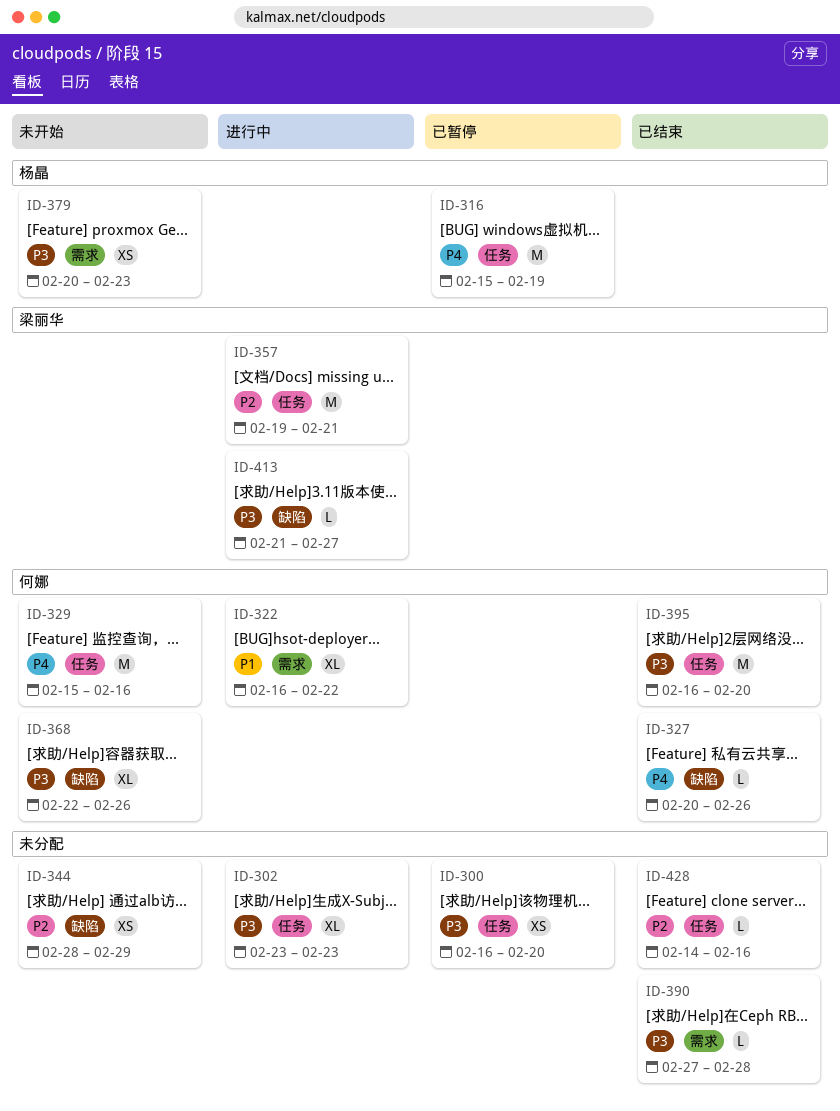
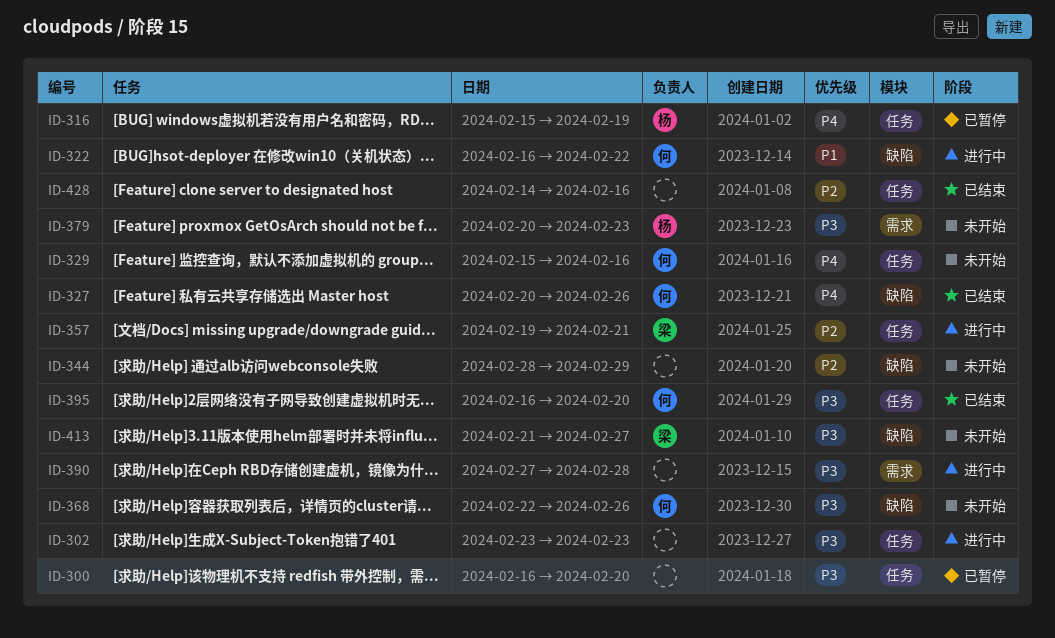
ID-322, label: 需求 -> 缺陷
ID-390, status: 已结束 -> 进行中
ID-413, status: 进行中 -> 未开始

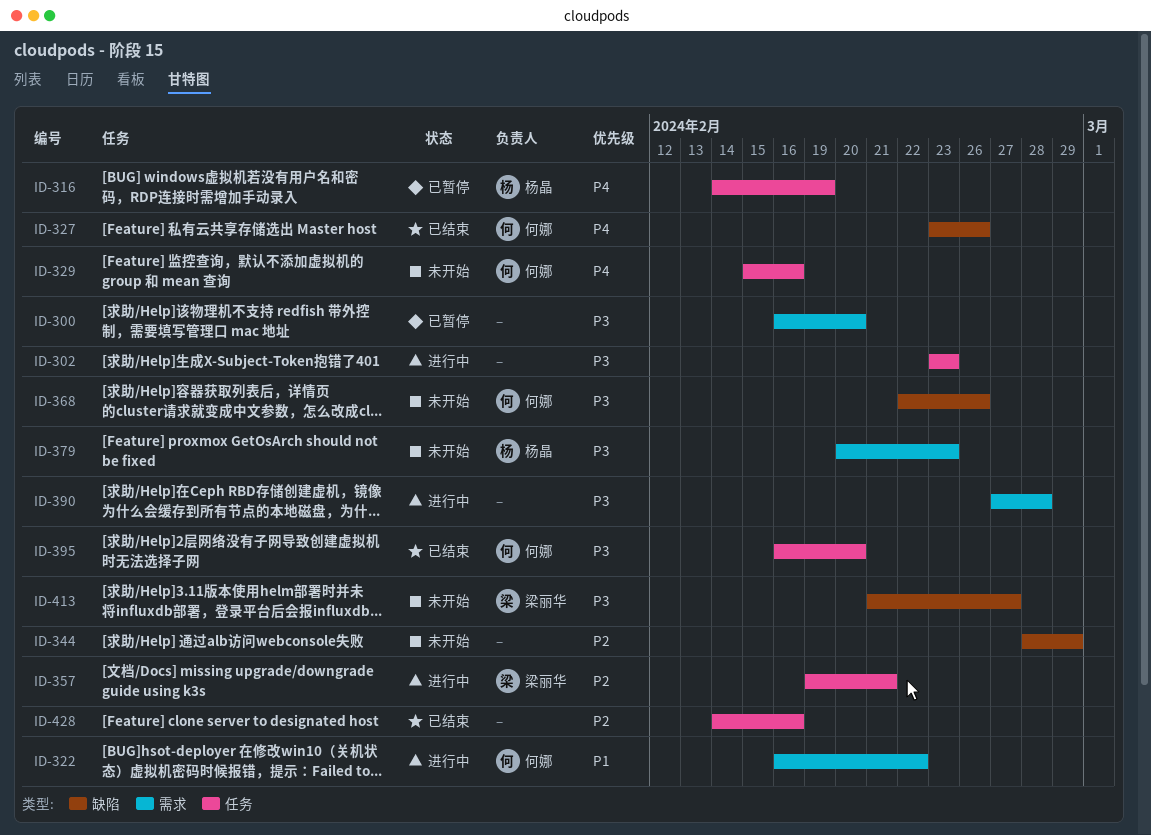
ID-300, label: 任务 -> 需求
ID-316, start: Feb 15 -> Feb 14
ID-322, label: 缺陷 -> 需求
ID-327, start: Feb 20 -> Feb 23

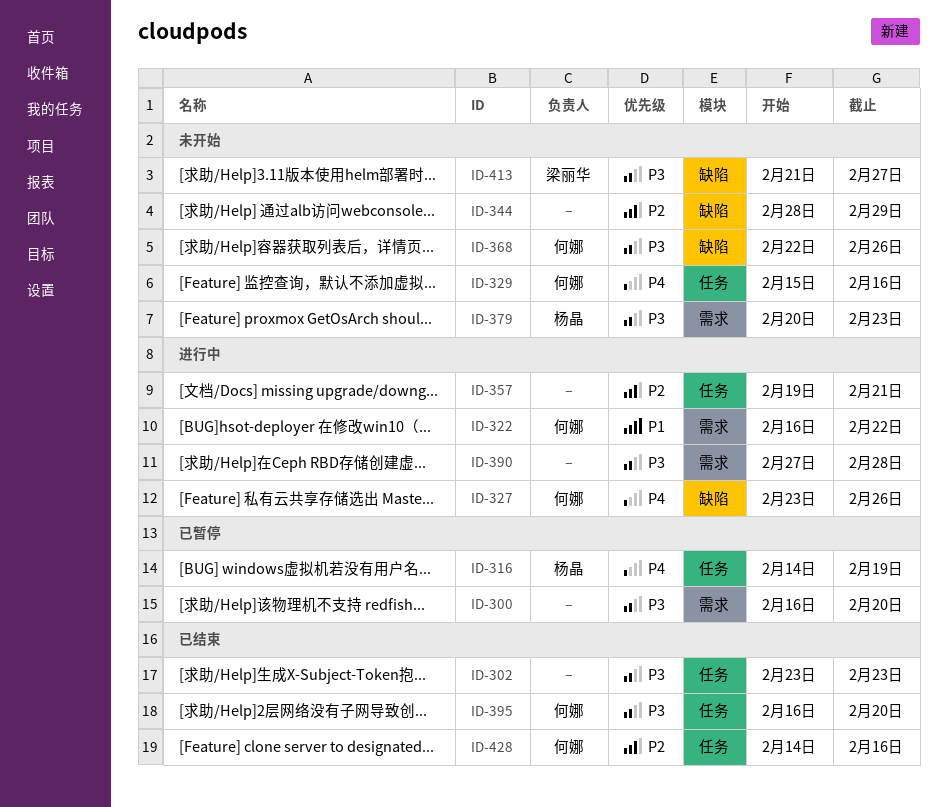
ID-302, status: 进行中 -> 已结束
ID-327, status: 已结束 -> 进行中
ID-357, owner: 梁丽华 -> none
ID-428, owner: none -> 何娜

